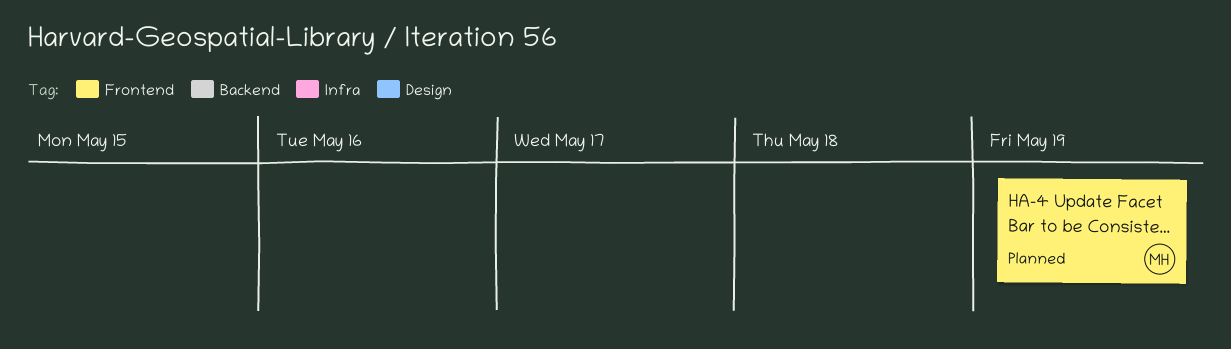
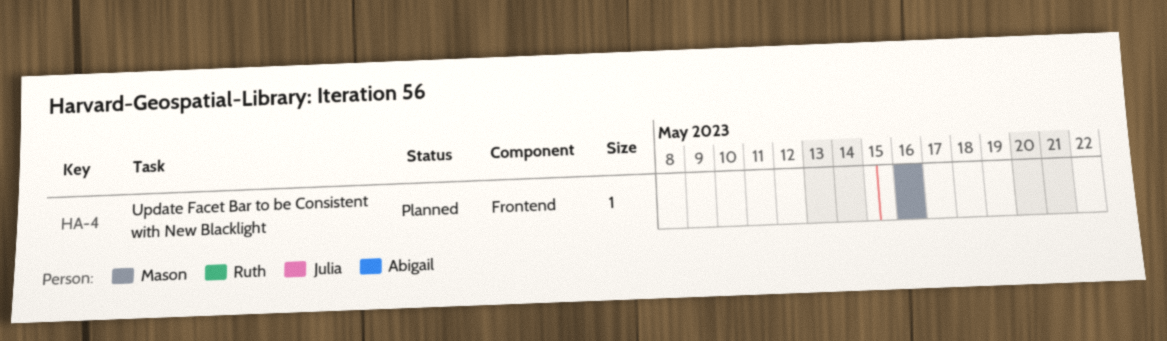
HA-4, due: May 19 -> May 16

